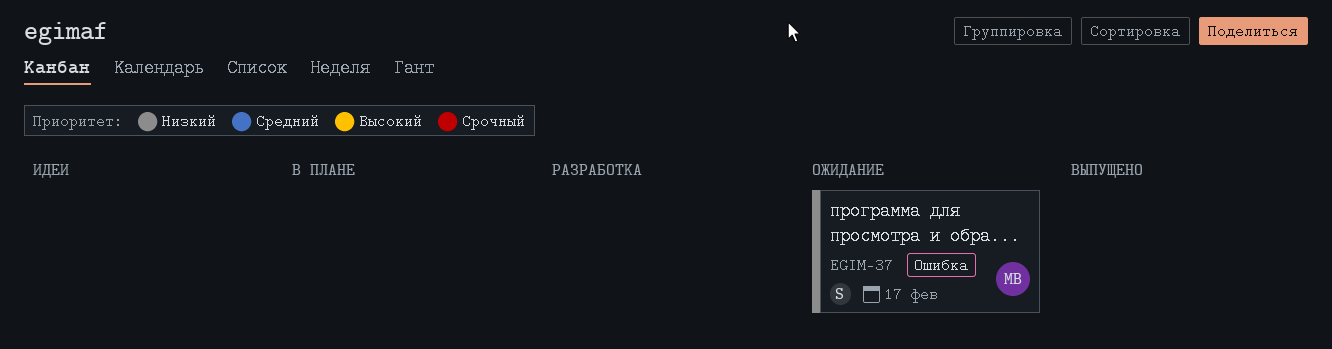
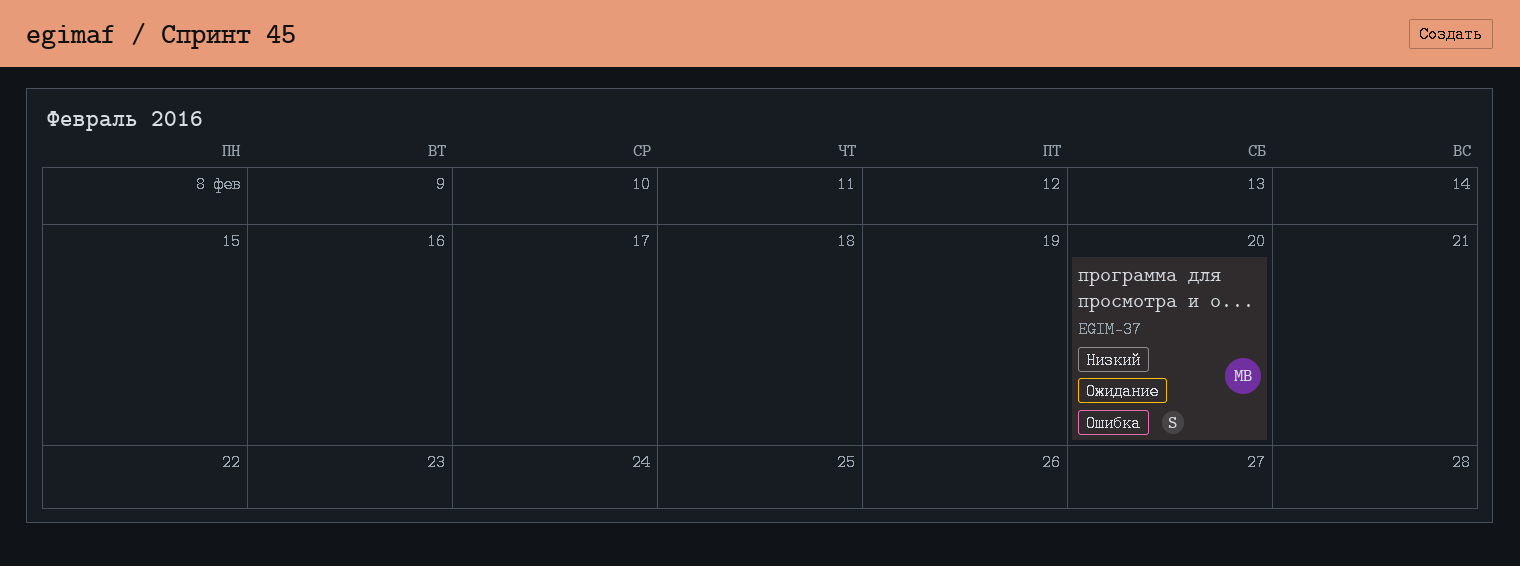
EGIM-37, due: Feb 17 -> Feb 20

